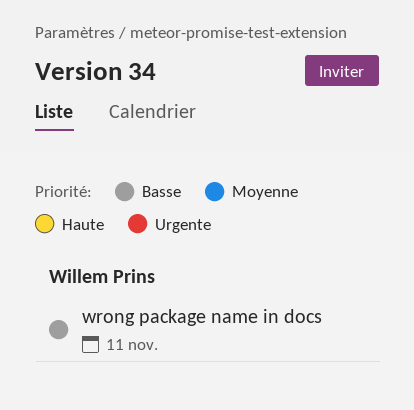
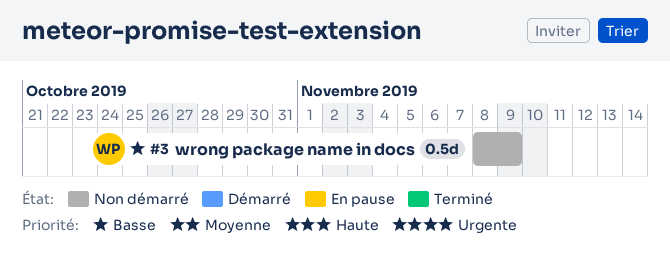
wrong package name in docs, due: Nov 11 -> Nov 9

